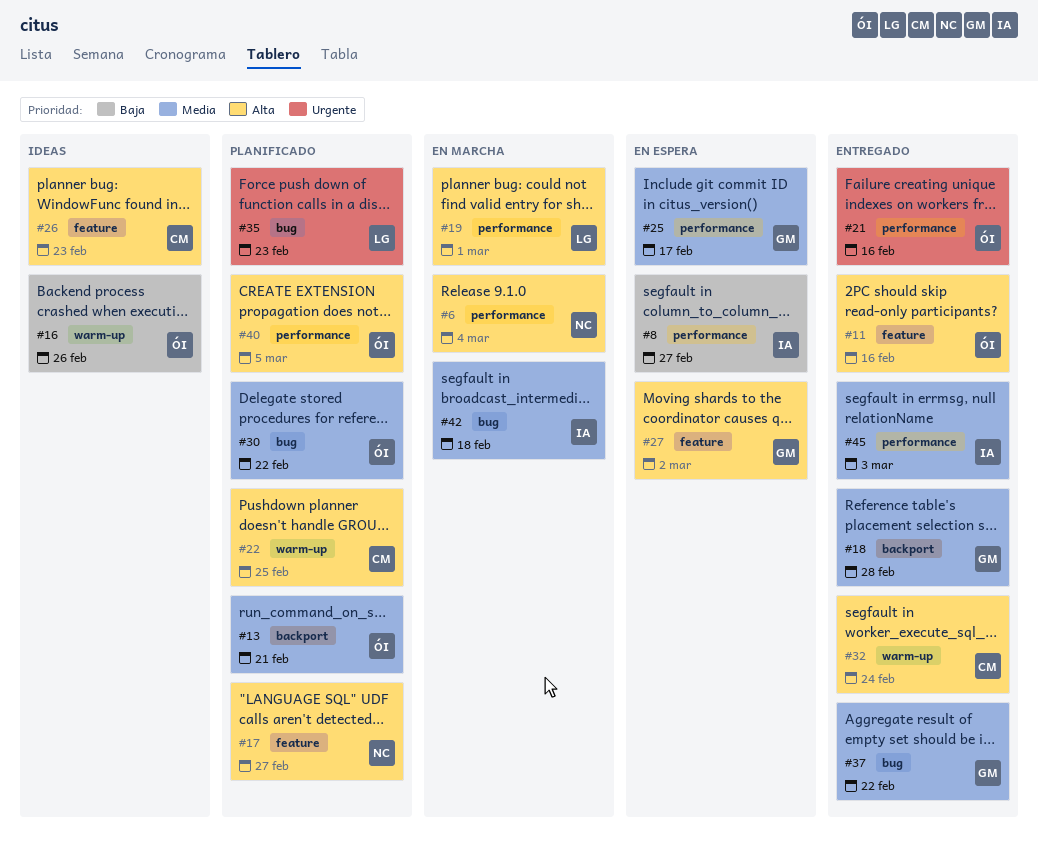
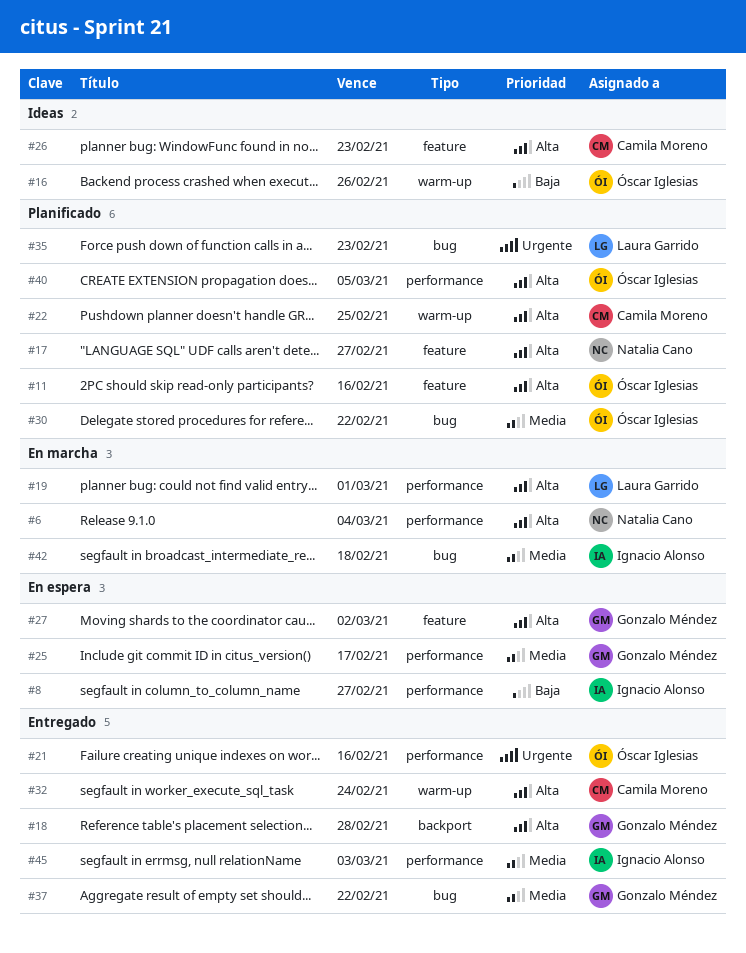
#11, status: Entregado -> Planificado
#13: present -> none
#18, priority: Media -> Alta

